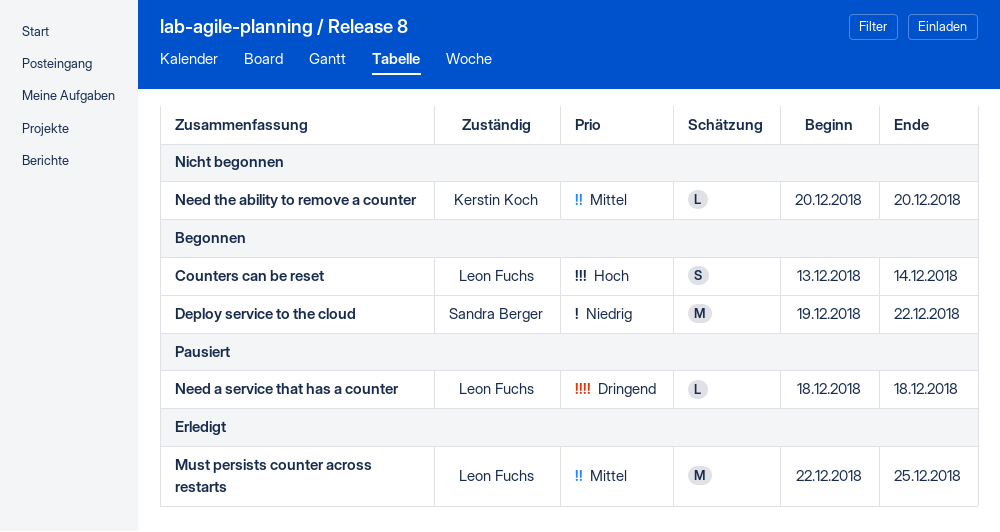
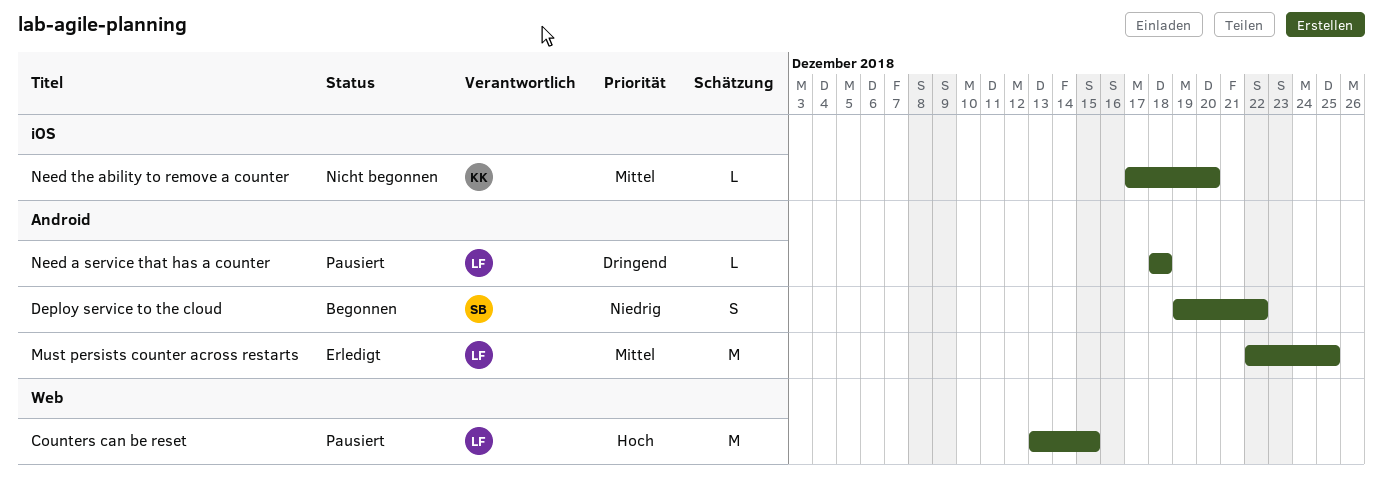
Counters can be reset, status: Begonnen -> Pausiert
Counters can be reset, estimate: S -> M
Counters can be reset, due: Dec 14 -> Dec 15
Deploy service to the cloud, estimate: M -> S
Need the ability to remove a counter, start: Dec 20 -> Dec 17

